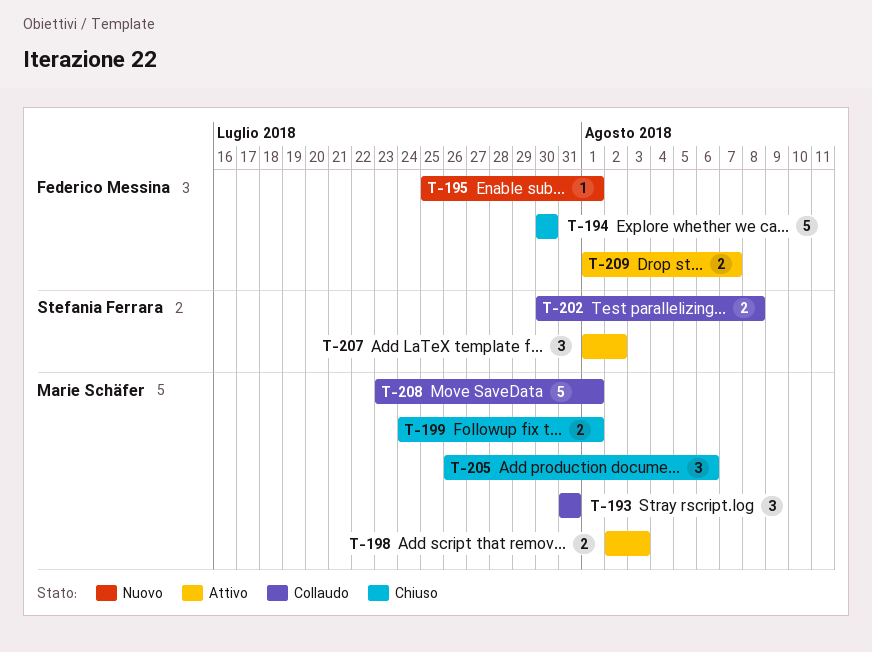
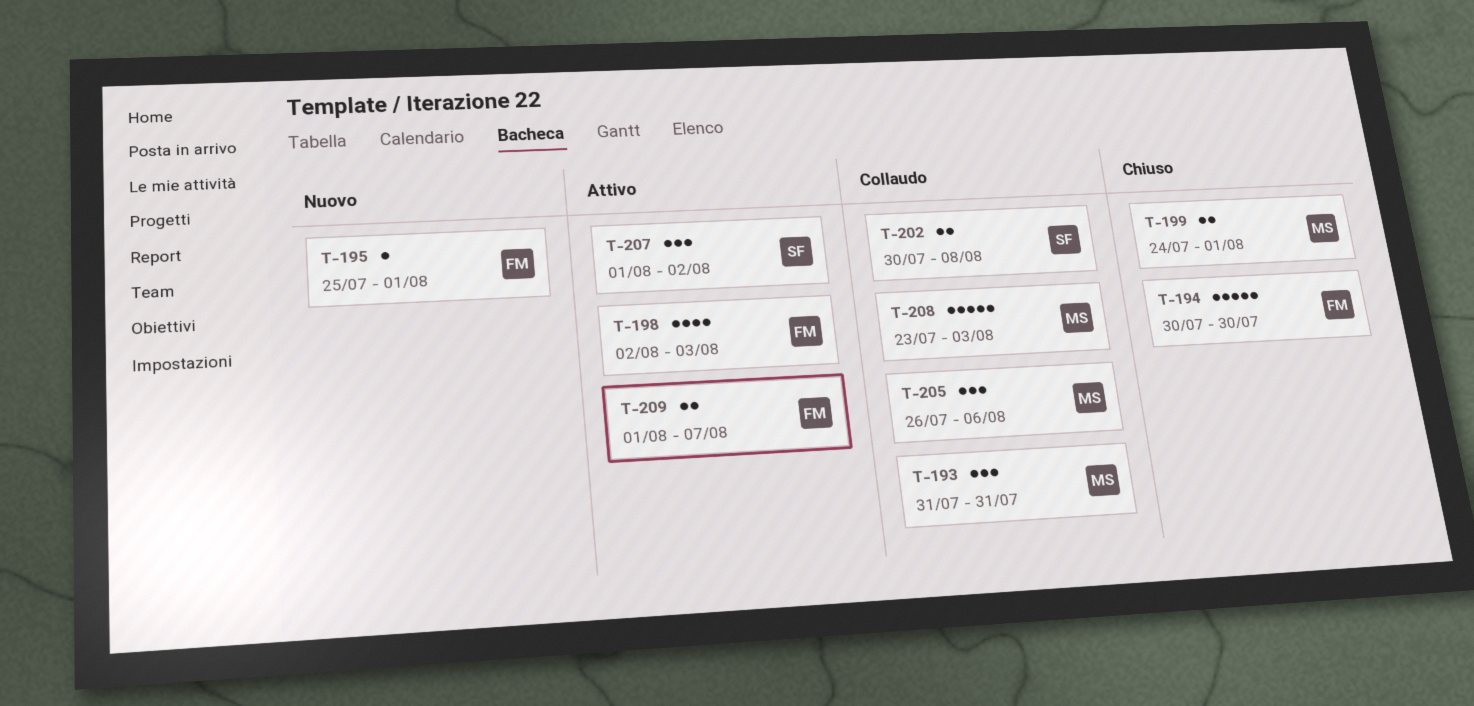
T-198, owner: Marie Schäfer -> Federico Messina
T-198, estimate: 2 -> 4
T-205, status: Chiuso -> Collaudo
T-208, due: Aug 1 -> Aug 3

